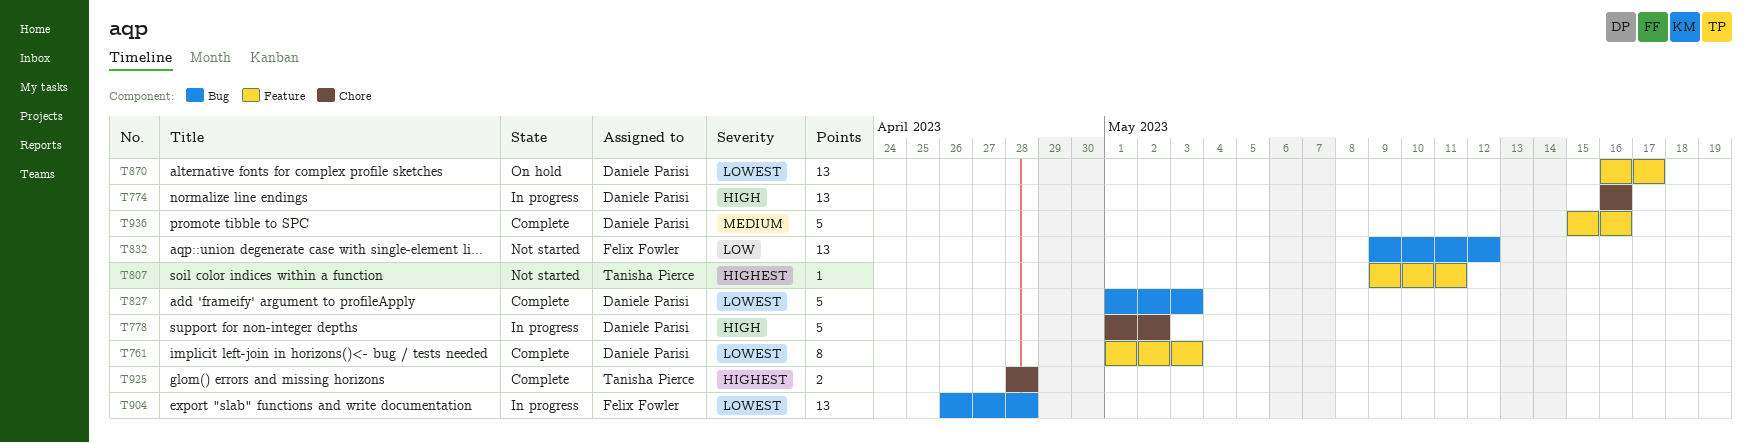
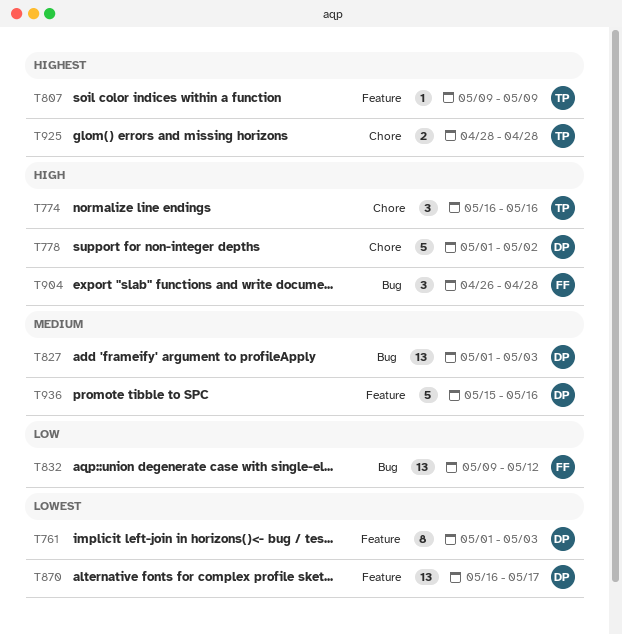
T774, owner: Daniele Parisi -> Tanisha Pierce
T774, estimate: 13 -> 3
T807, due: May 11 -> May 9
T827, priority: Lowest -> Medium
T827, estimate: 5 -> 13
T904, priority: Lowest -> High
T904, estimate: 13 -> 3

